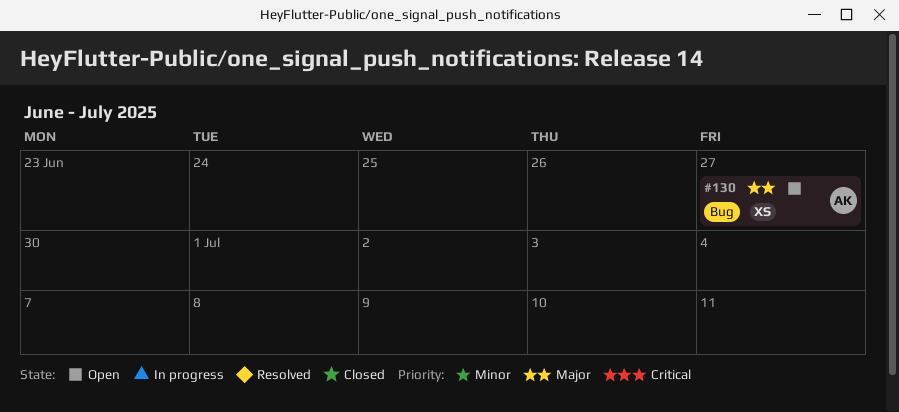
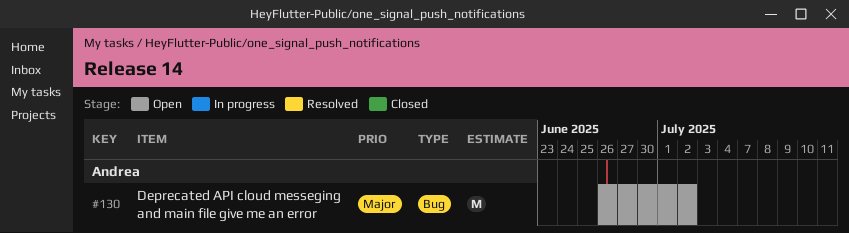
#130, estimate: XS -> M
#130, due: Jun 27 -> Jul 2

